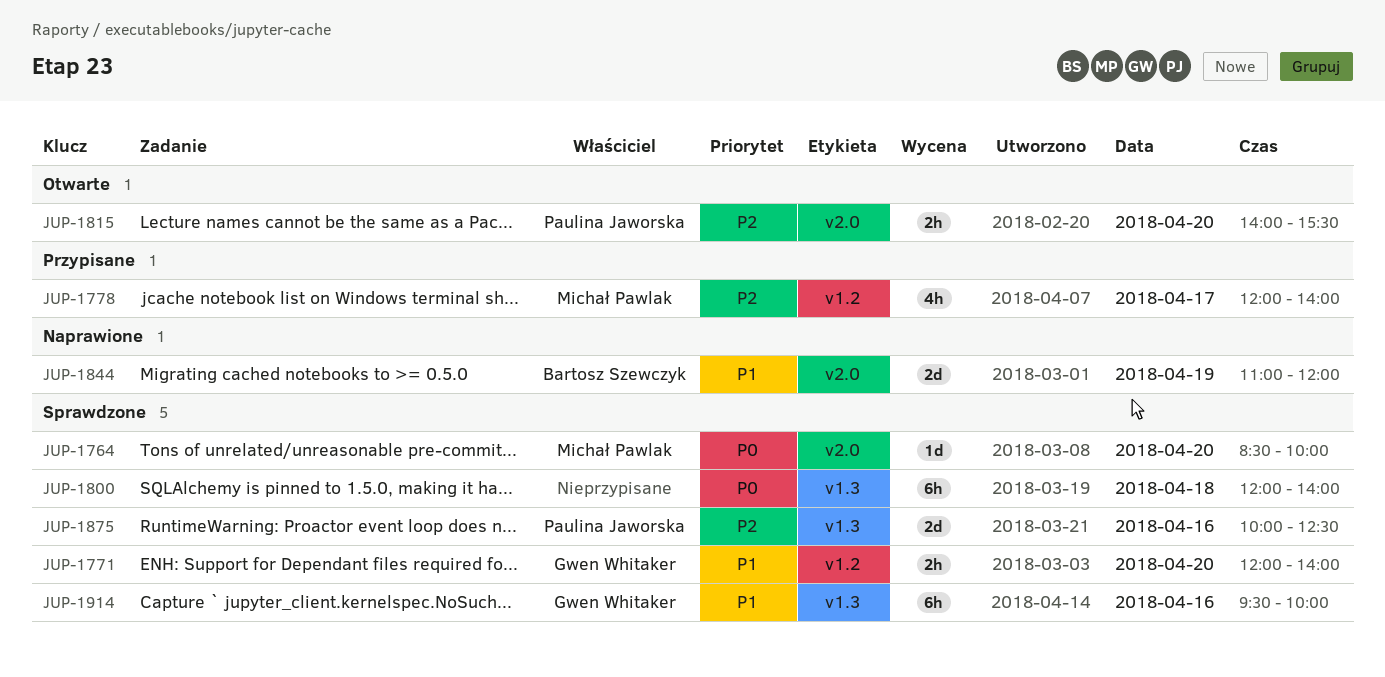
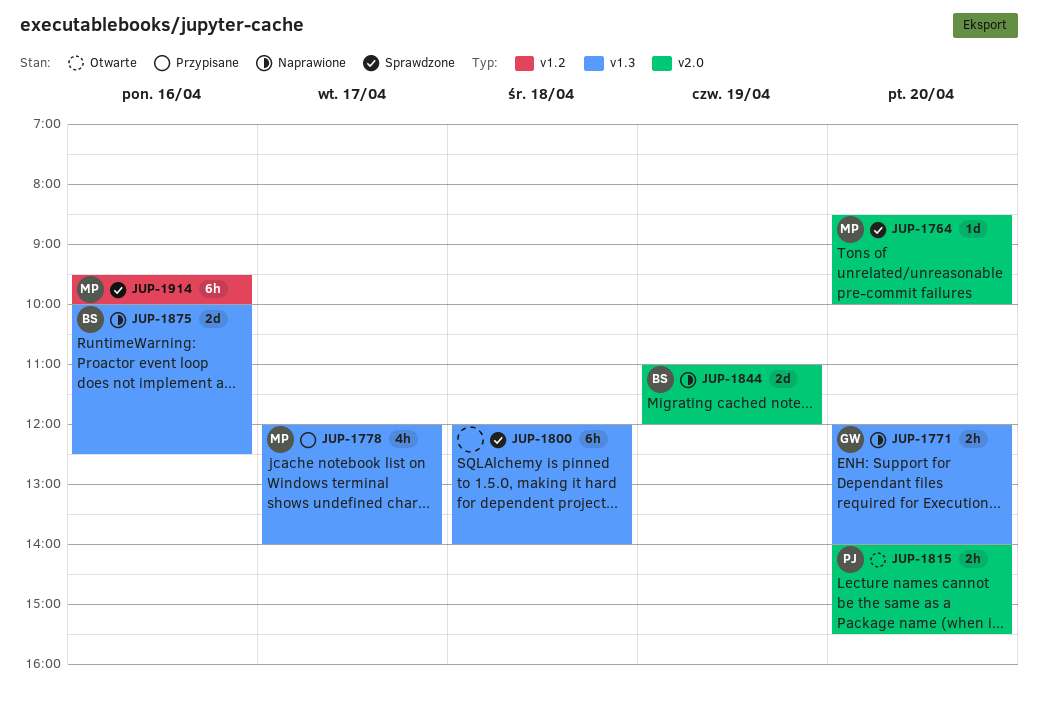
JUP-1771, status: Sprawdzone -> Naprawione
JUP-1771, label: v1.2 -> v1.3
JUP-1778, label: v1.2 -> v1.3
JUP-1875, status: Sprawdzone -> Naprawione
JUP-1875, owner: Paulina Jaworska -> Bartosz Szewczyk
JUP-1914, owner: Gwen Whitaker -> Michał Pawlak
JUP-1914, label: v1.3 -> v1.2

